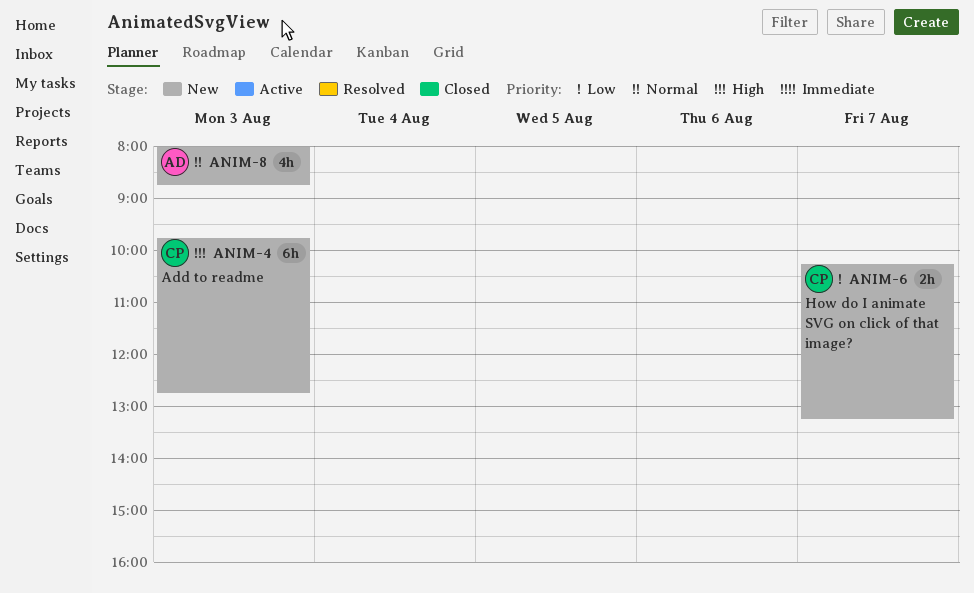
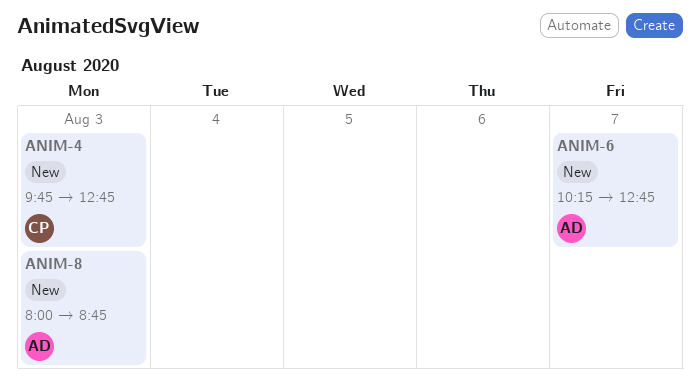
ANIM-6, owner: CP -> AD
ANIM-6, ends: 13:15 -> 12:45

